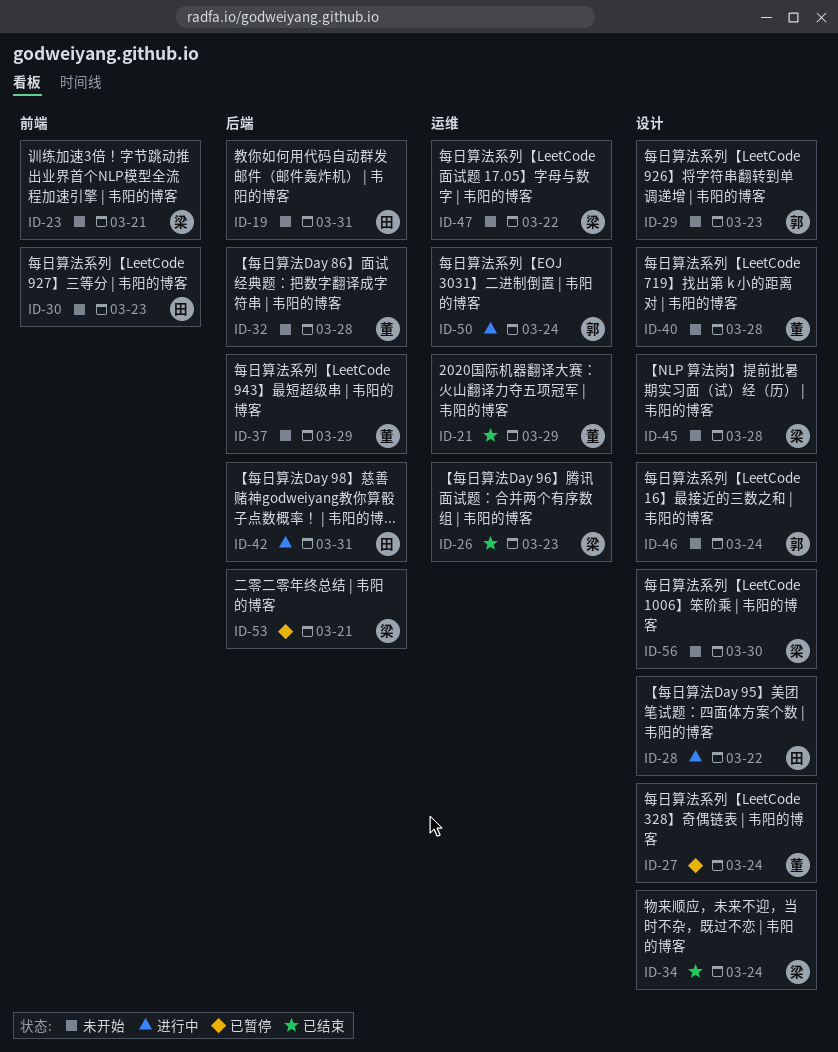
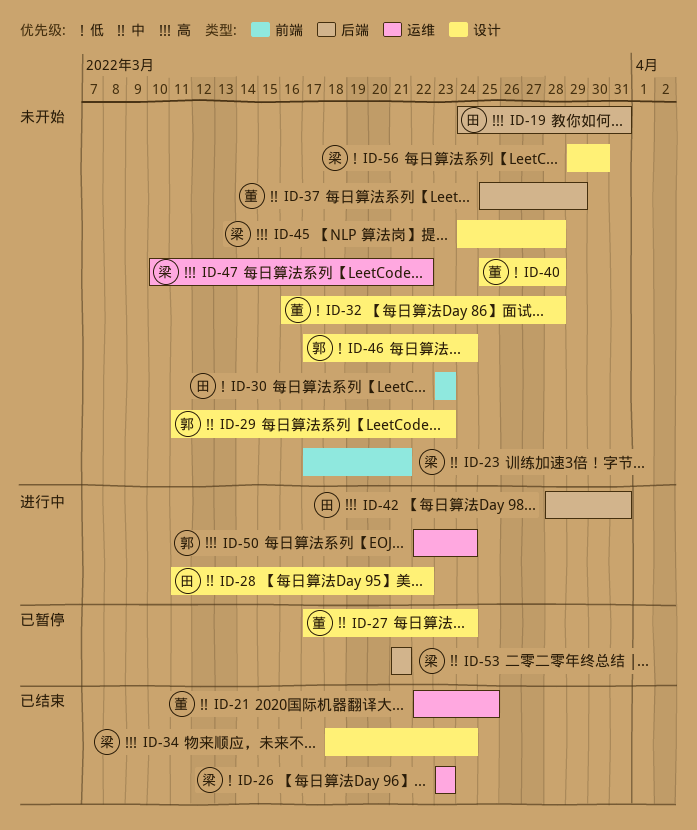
ID-21, due: Mar 29 -> Mar 25
ID-32, label: 后端 -> 设计

